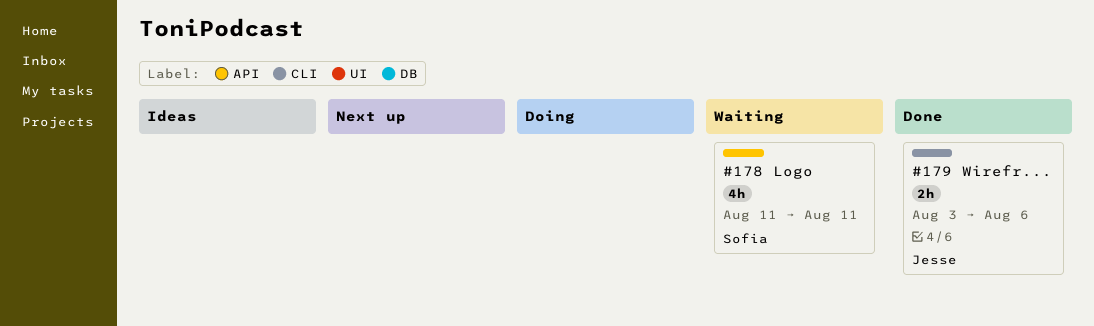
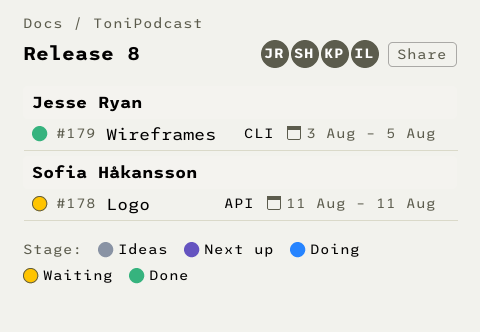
#179, due: Aug 6 -> Aug 5

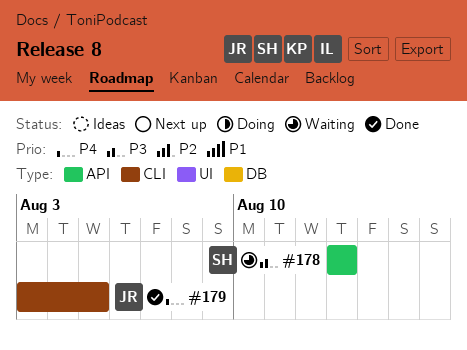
#178, start: Aug 11 -> Aug 13
#178, due: Aug 11 -> Aug 13

